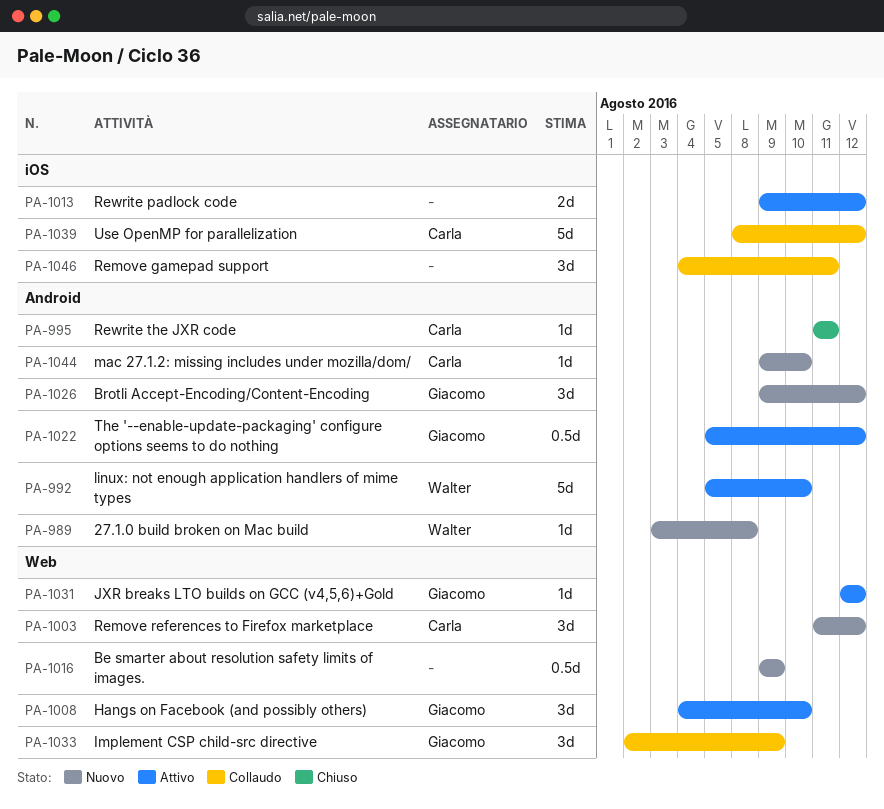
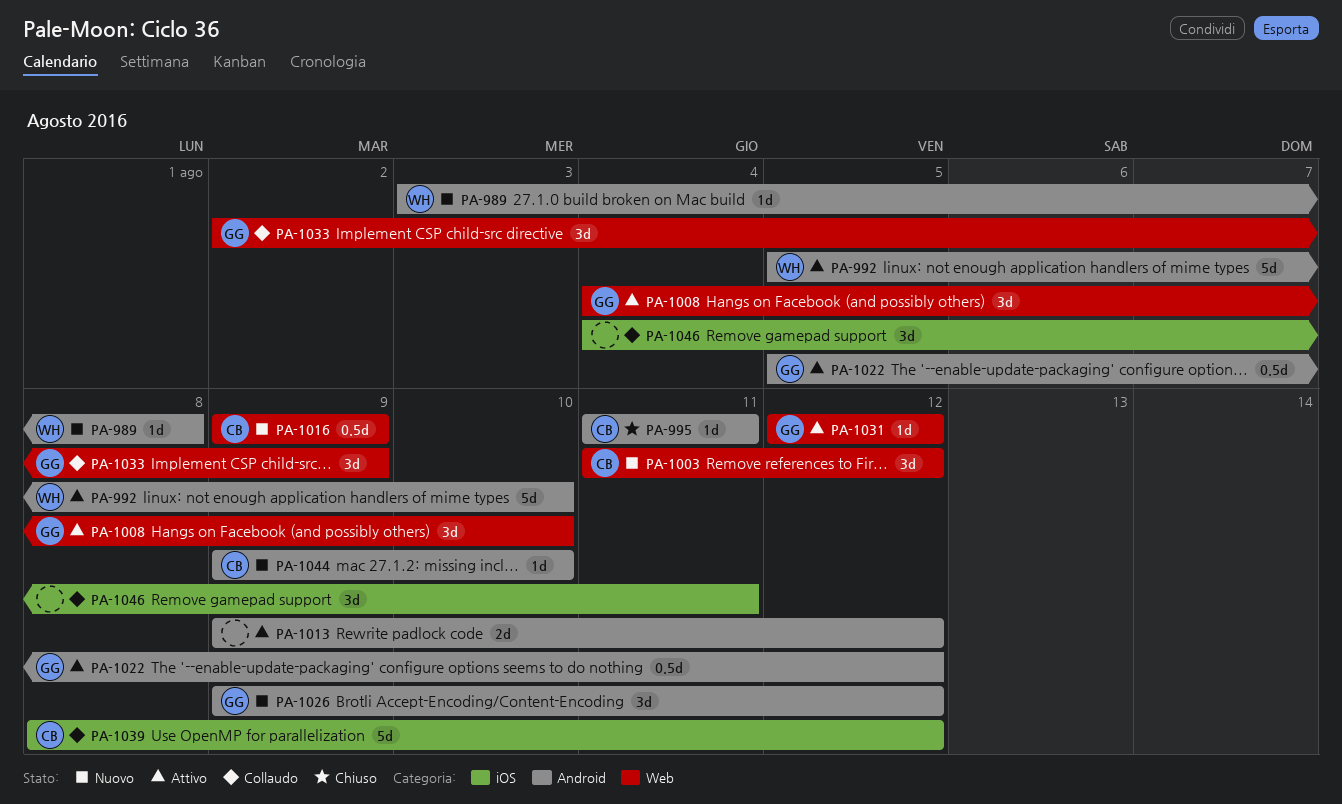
PA-1013, label: iOS -> Android
PA-1016, owner: none -> Carla

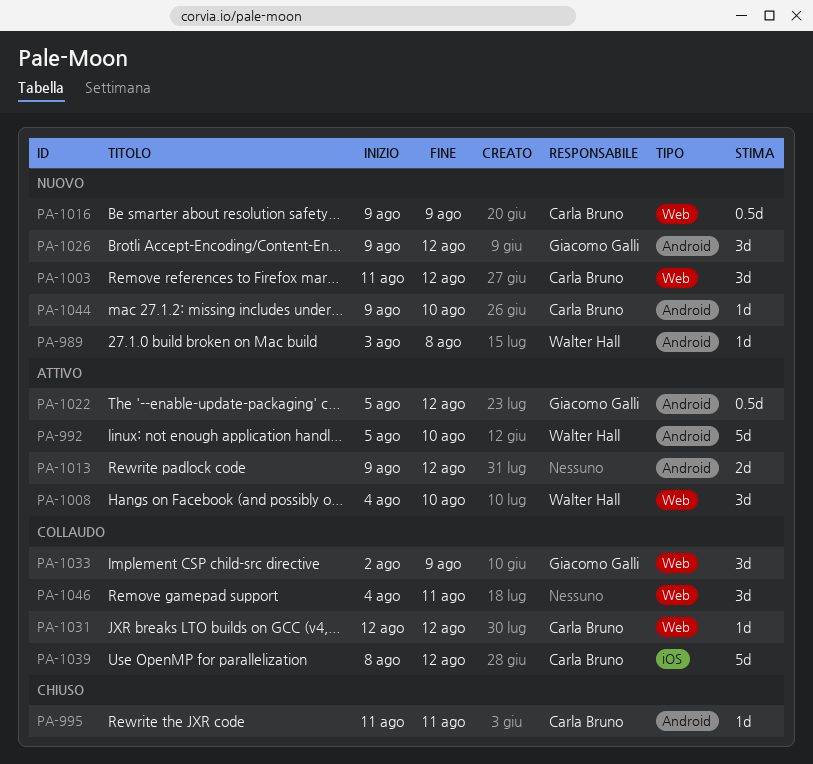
PA-1008, owner: Giacomo Galli -> Walter Hall
PA-1031, status: Attivo -> Collaudo
PA-1031, owner: Giacomo Galli -> Carla Bruno
PA-1046, label: iOS -> Web

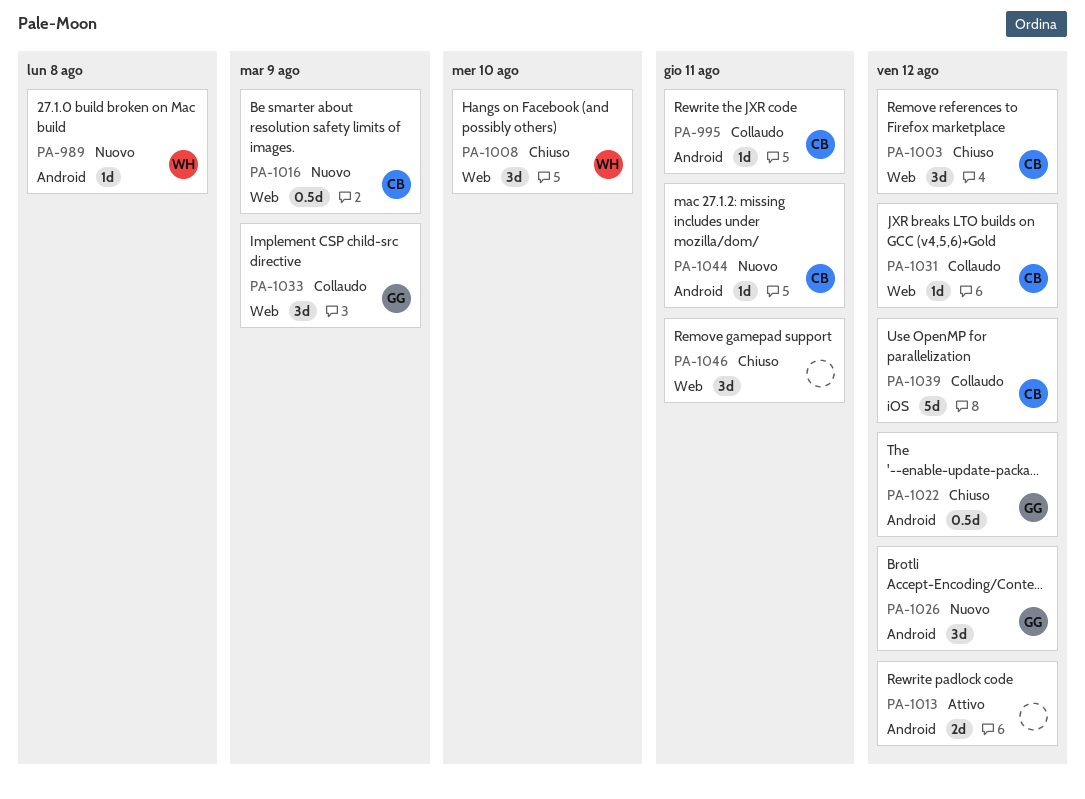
PA-992: present -> none
PA-995, status: Chiuso -> Collaudo
PA-1003, status: Nuovo -> Chiuso
PA-1008, status: Attivo -> Chiuso
PA-1022, status: Attivo -> Chiuso
PA-1044, due: Aug 10 -> Aug 11
PA-1046, status: Collaudo -> Chiuso

